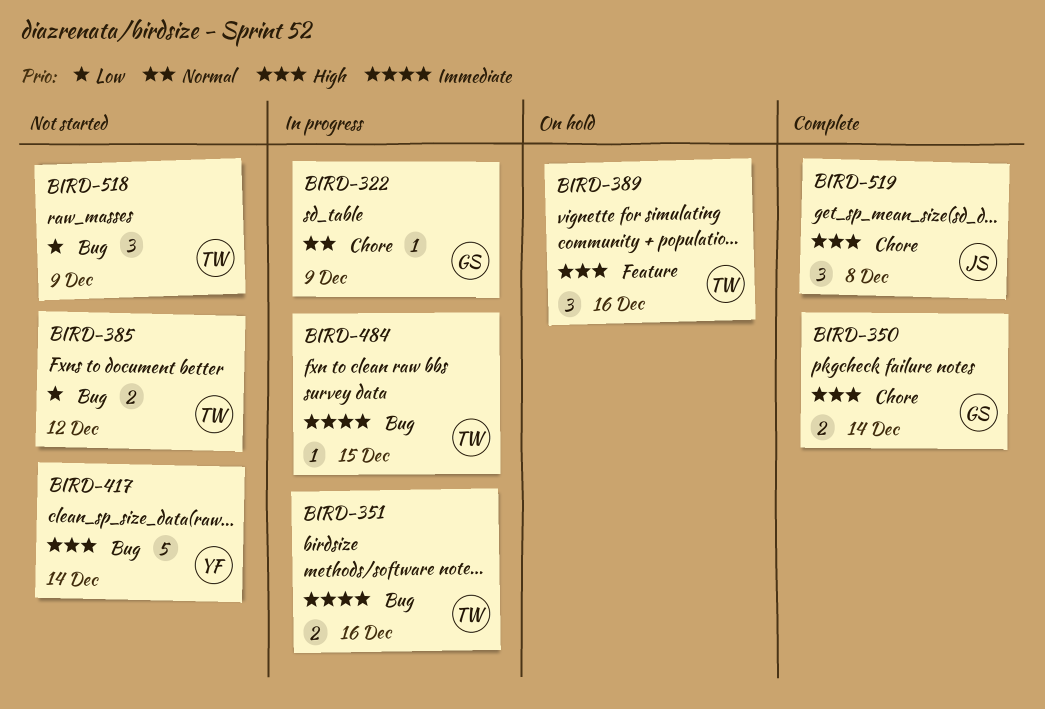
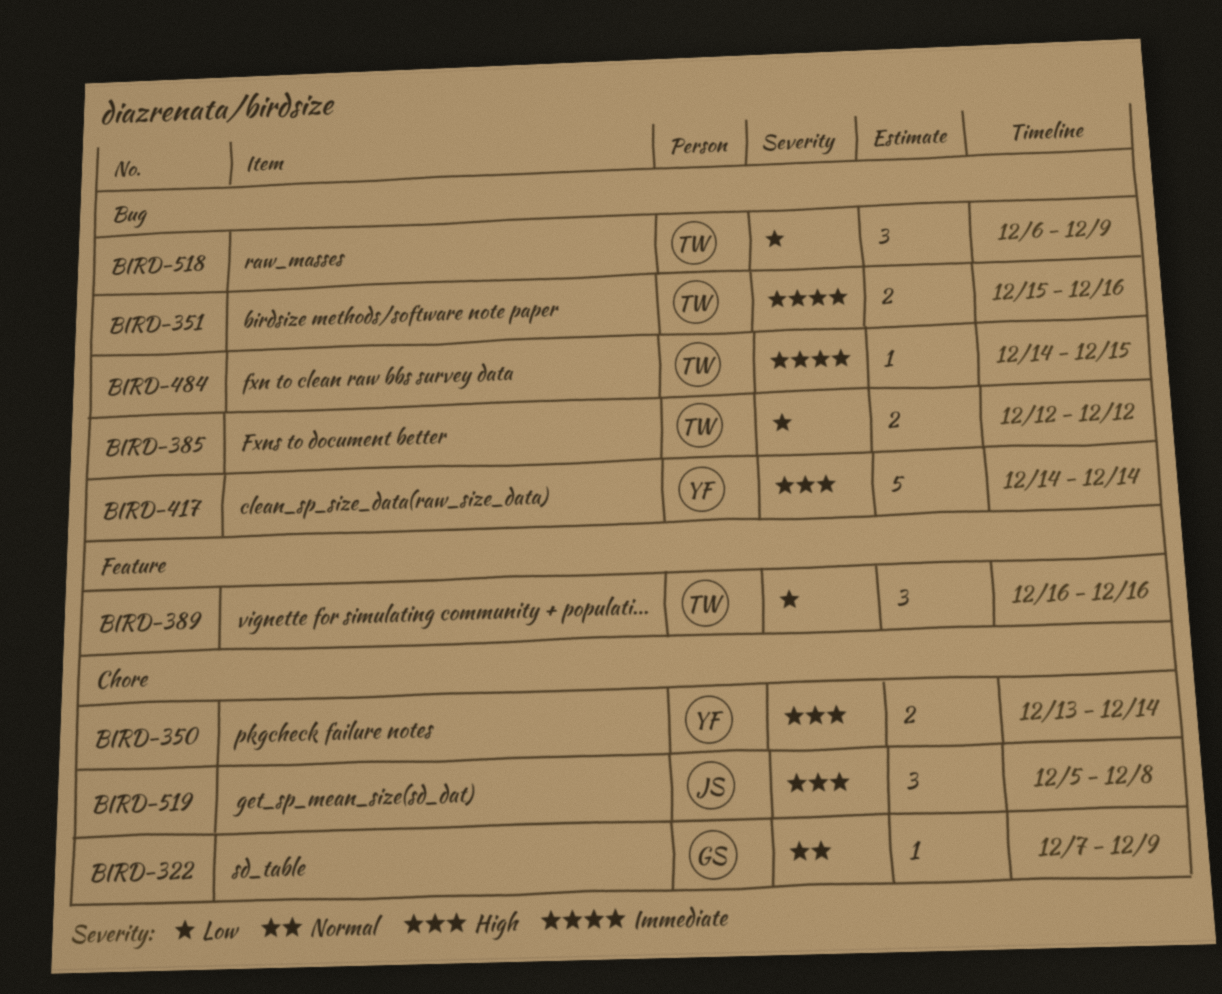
BIRD-350, owner: GS -> YF
BIRD-389, priority: High -> Low

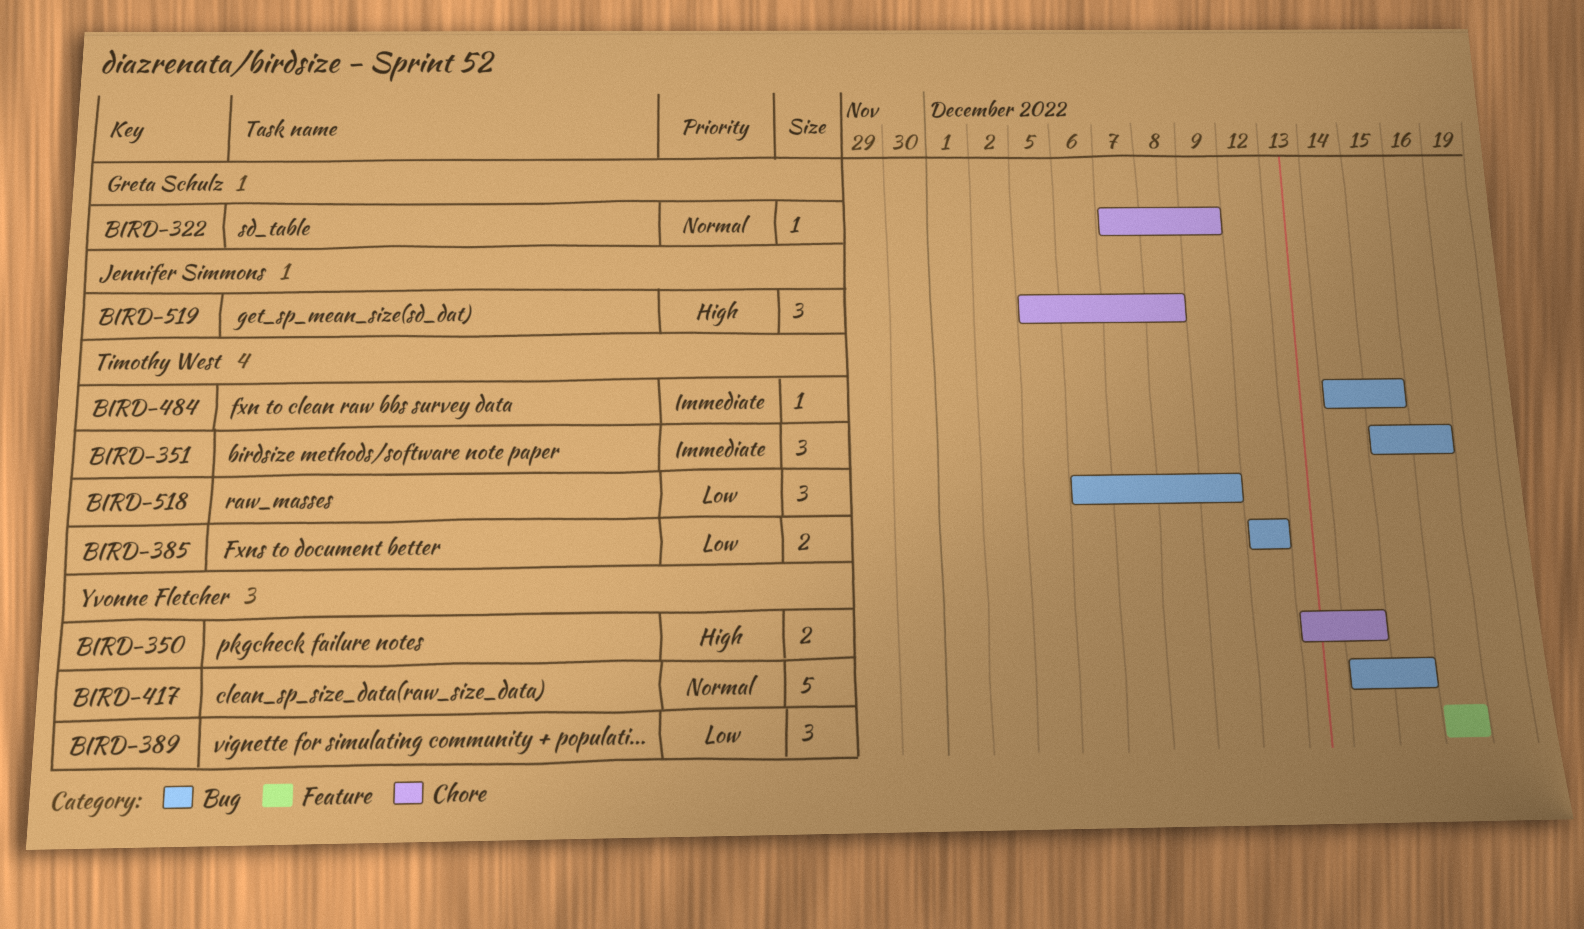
BIRD-351, estimate: 2 -> 3
BIRD-389, owner: Timothy West -> Yvonne Fletcher
BIRD-417, priority: High -> Normal
BIRD-417, due: Dec 14 -> Dec 15

